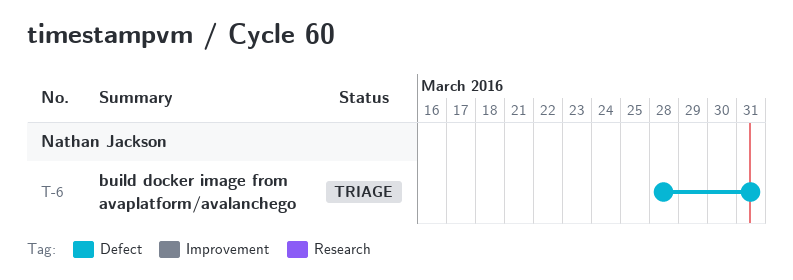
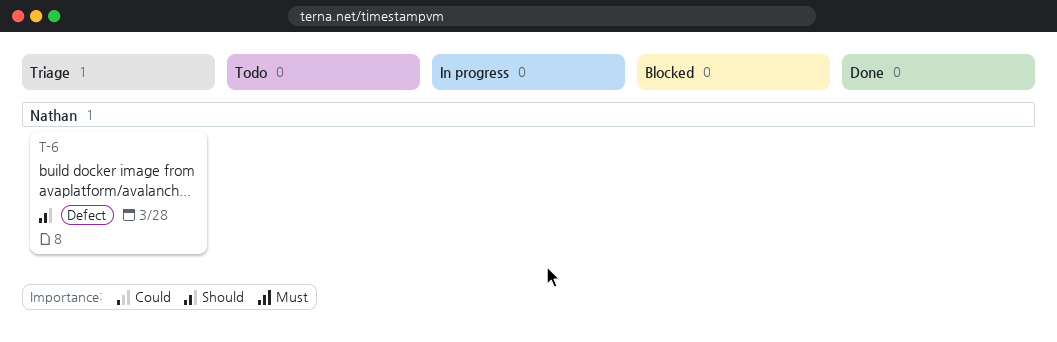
T-6, due: Mar 31 -> Mar 28

